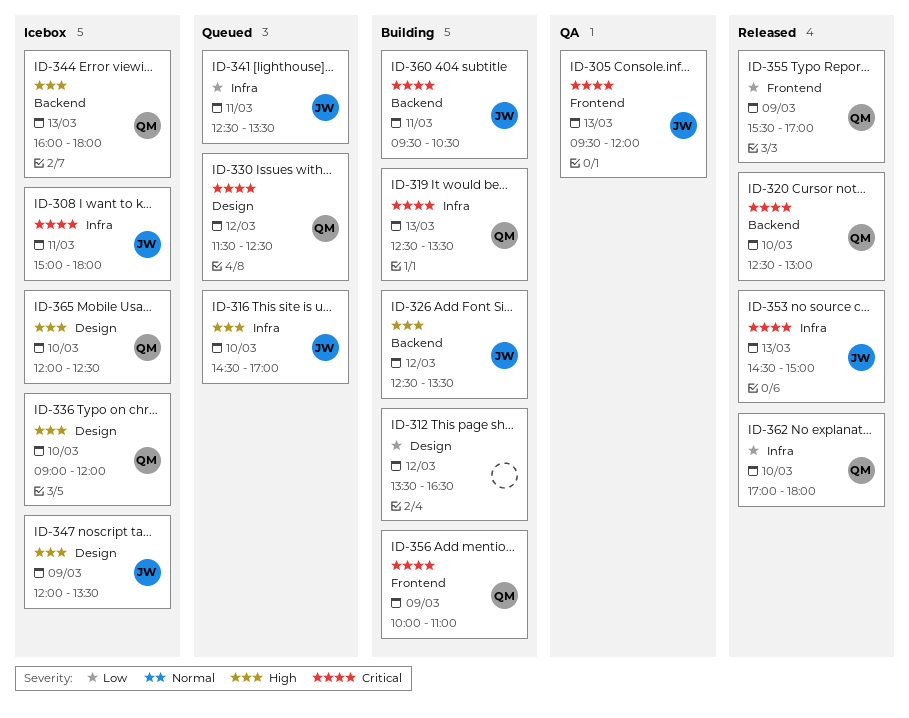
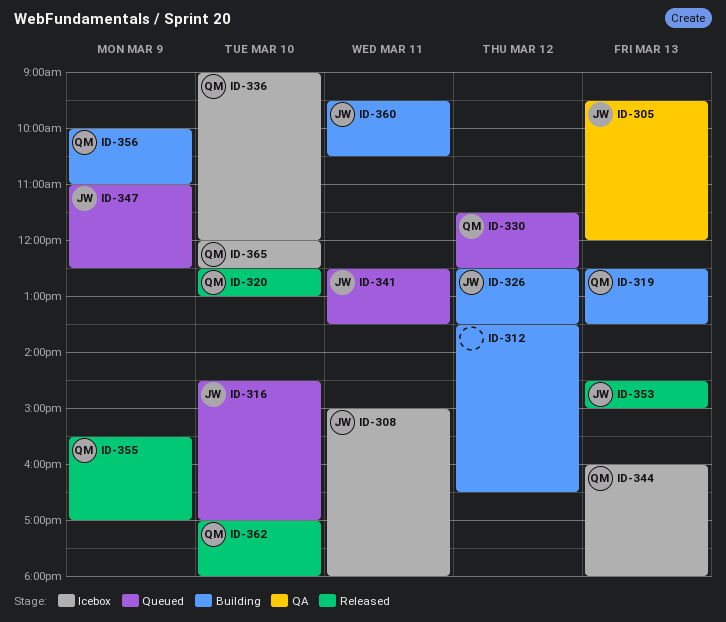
ID-347, status: Icebox -> Queued
ID-347, begins: 12:00 -> 11:00
ID-347, ends: 13:30 -> 12:30

